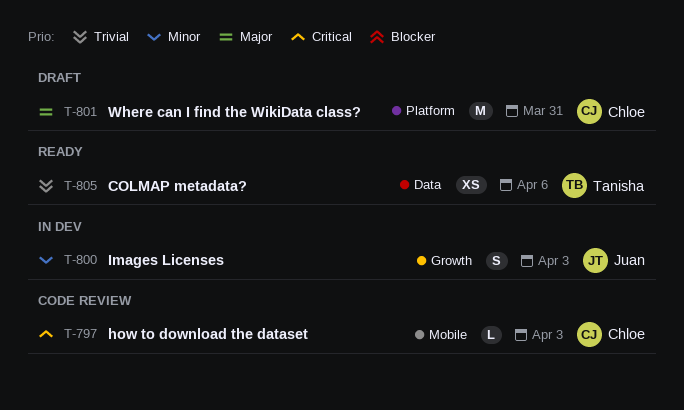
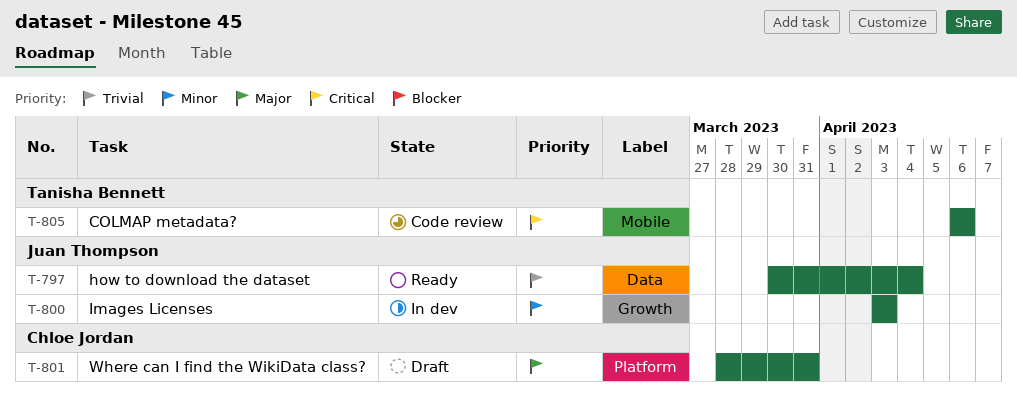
T-797, status: Code review -> Ready
T-797, owner: Chloe Jordan -> Juan Thompson
T-797, priority: Critical -> Trivial
T-797, label: Mobile -> Data
T-797, due: Apr 3 -> Apr 4
T-805, status: Ready -> Code review
T-805, priority: Trivial -> Critical
T-805, label: Data -> Mobile

